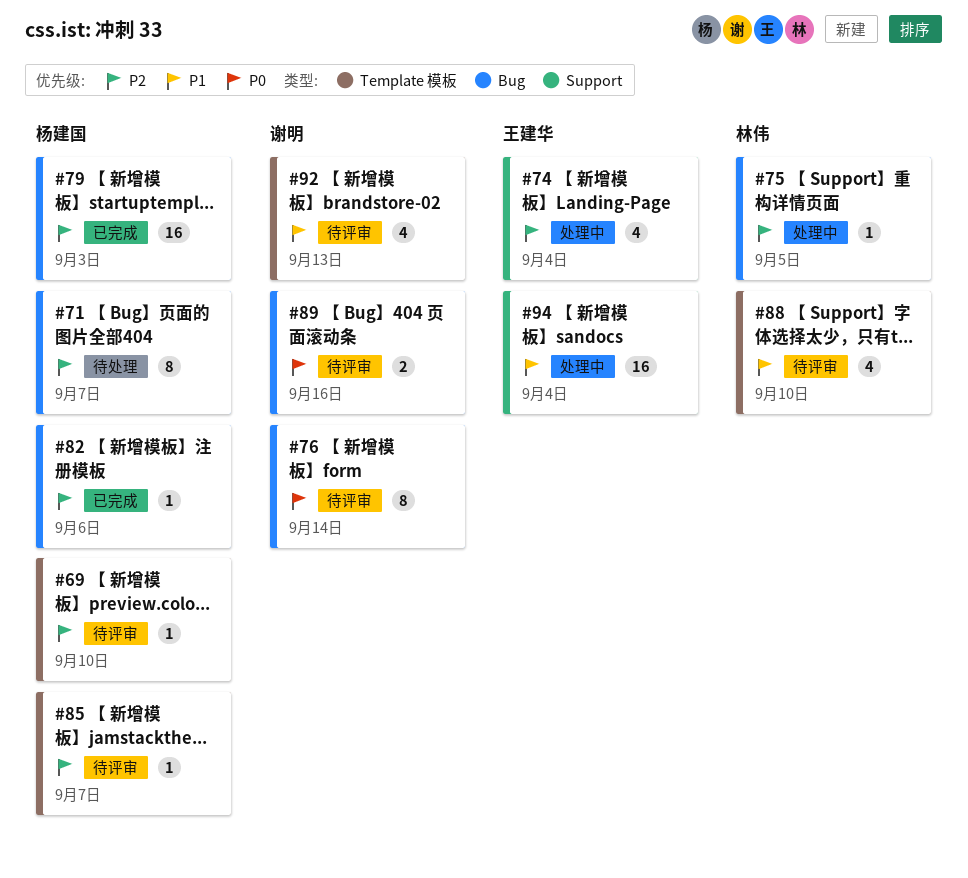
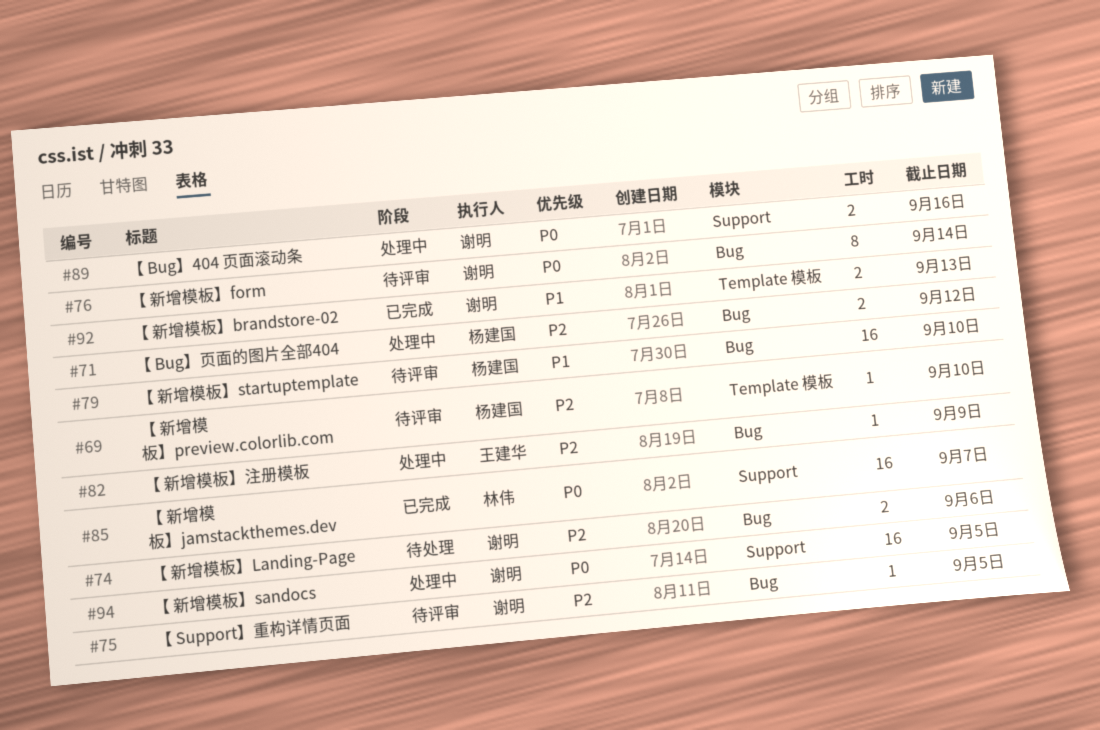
#71, status: 待处理 -> 处理中
#71, estimate: 8 -> 2
#71, due: Sep 7 -> Sep 12
#74, status: 处理中 -> 待处理
#74, owner: 王建华 -> 谢明
#74, label: Support -> Bug
#74, estimate: 4 -> 2
#74, due: Sep 4 -> Sep 6
#75, status: 处理中 -> 待评审
#75, owner: 林伟 -> 谢明
#79, status: 已完成 -> 待评审
#79, priority: P2 -> P1
#79, due: Sep 3 -> Sep 10
#82, status: 已完成 -> 处理中
#82, owner: 杨建国 -> 王建华
#82, due: Sep 6 -> Sep 9
#85, status: 待评审 -> 已完成
#85, owner: 杨建国 -> 林伟
#85, priority: P2 -> P0
#85, label: Template 模板 -> Support
#85, estimate: 1 -> 16
#88: present -> none
#89, status: 待评审 -> 处理中
#89, label: Bug -> Support
#92, status: 待评审 -> 已完成
#92, estimate: 4 -> 2
#94, owner: 王建华 -> 谢明
#94, priority: P1 -> P0
#94, due: Sep 4 -> Sep 5

